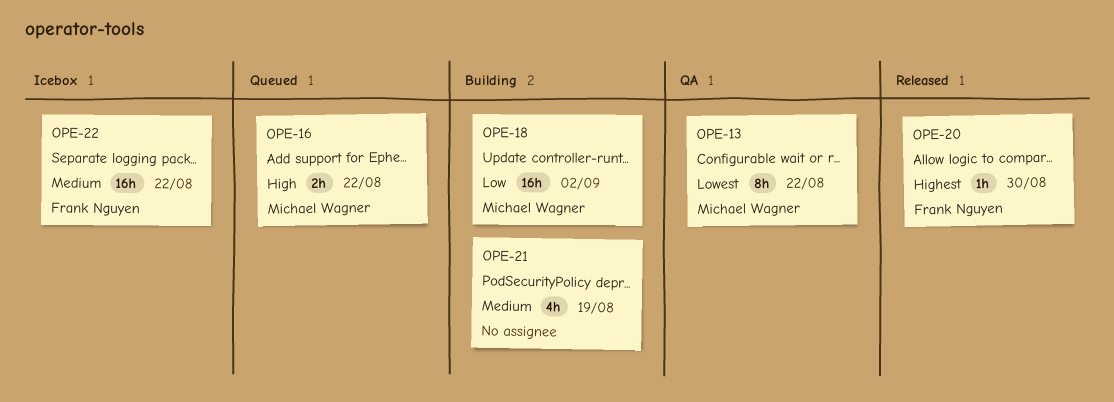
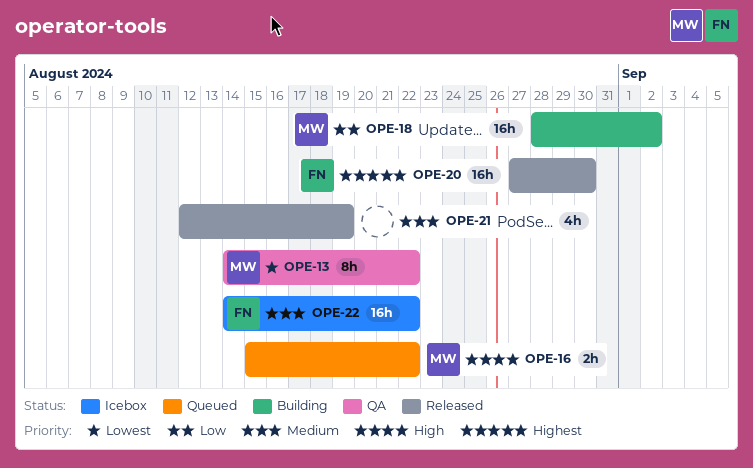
OPE-20, estimate: 1h -> 16h
OPE-21, status: Building -> Released

